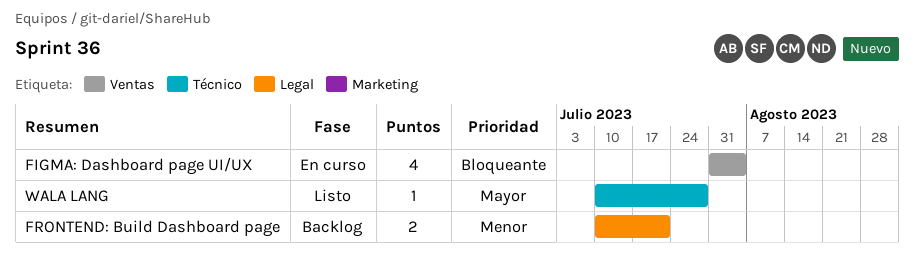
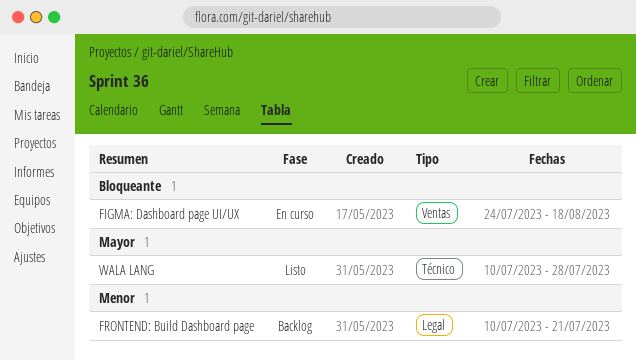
FIGMA: Dashboard page UI/UX, start: Jul 31 -> Jul 24
FIGMA: Dashboard page UI/UX, due: Aug 4 -> Aug 18

